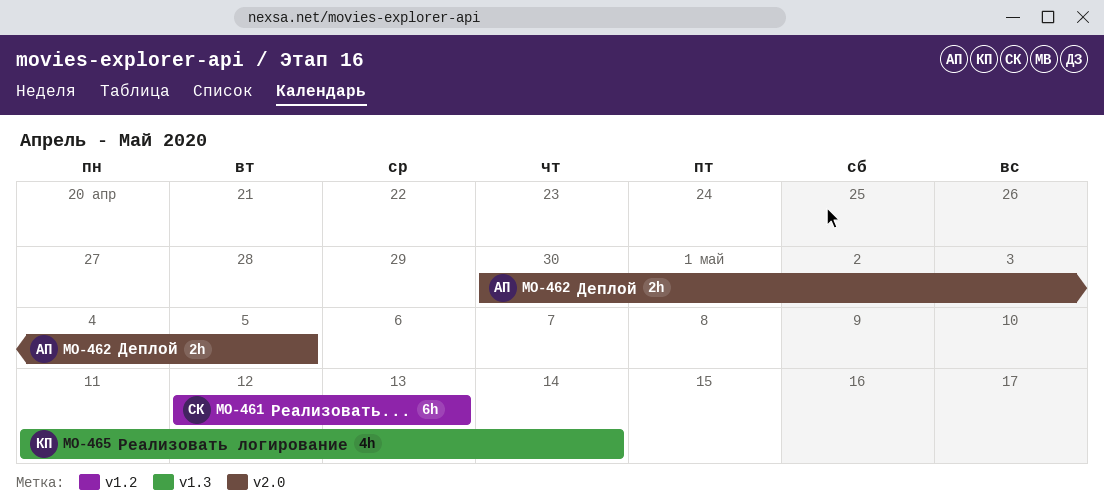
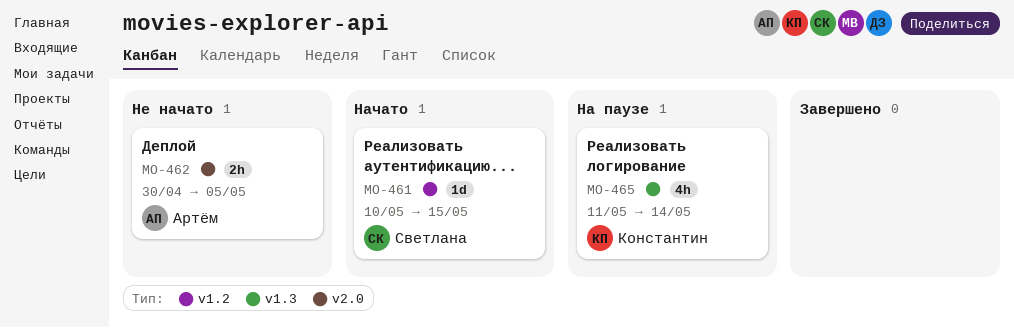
MO-461, estimate: 6h -> 1d
MO-461, start: May 12 -> May 10
MO-461, due: May 13 -> May 15

